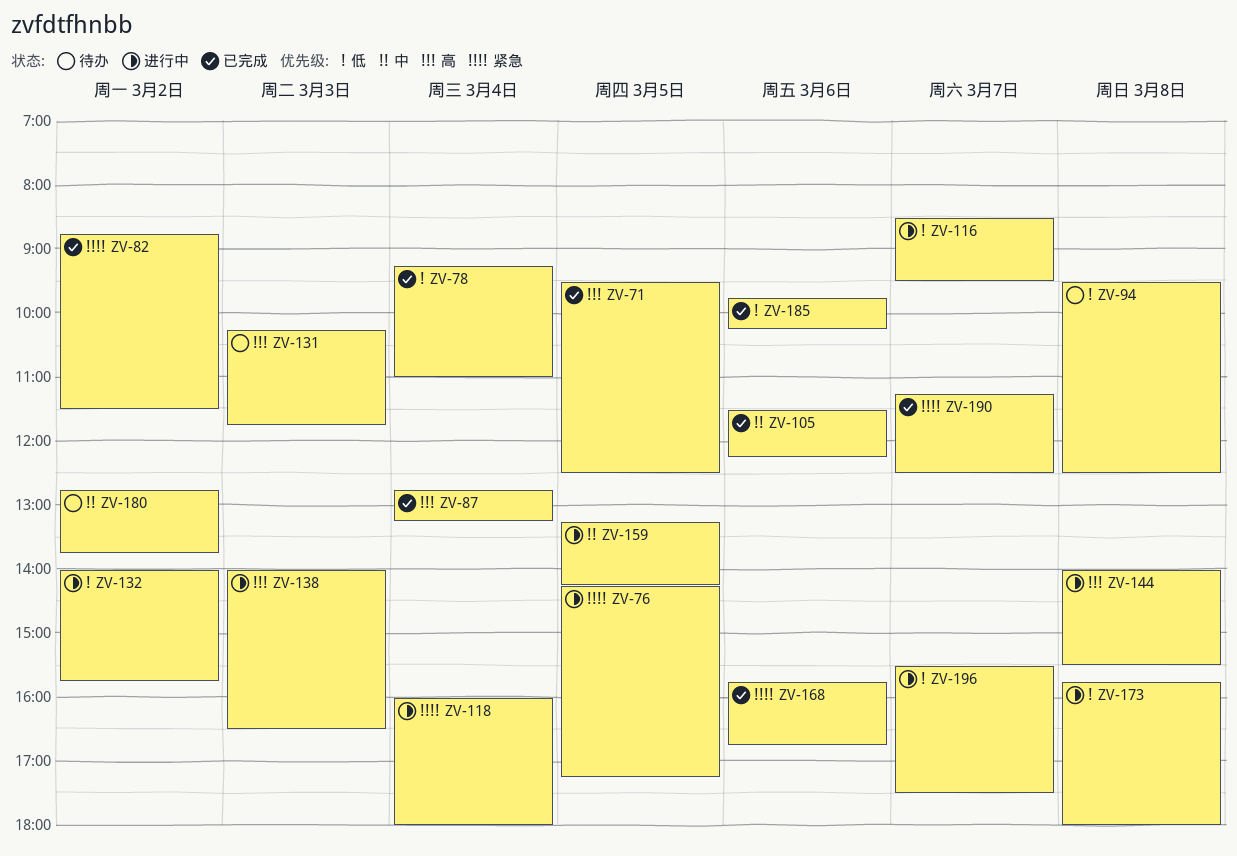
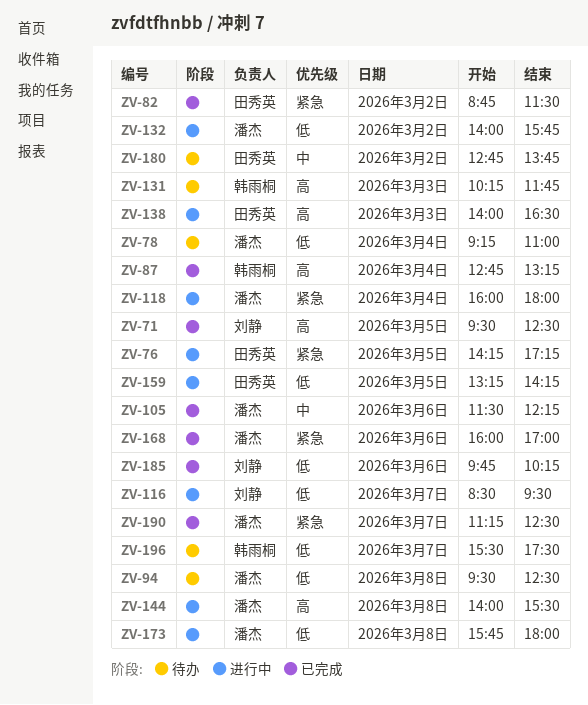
ZV-78, status: 已完成 -> 待办
ZV-159, priority: 中 -> 低
ZV-168, begins: 15:45 -> 16:00
ZV-168, ends: 16:45 -> 17:00
ZV-196, status: 进行中 -> 待办

